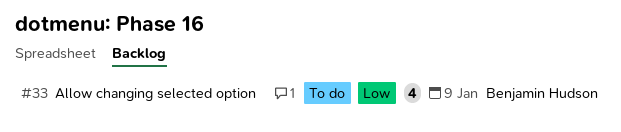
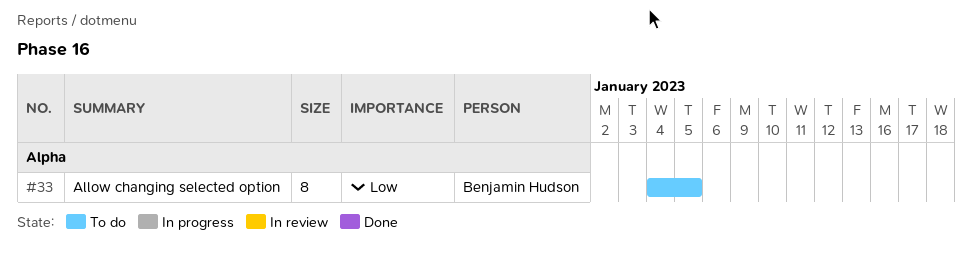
#33, estimate: 4 -> 8
#33, due: Jan 9 -> Jan 5

